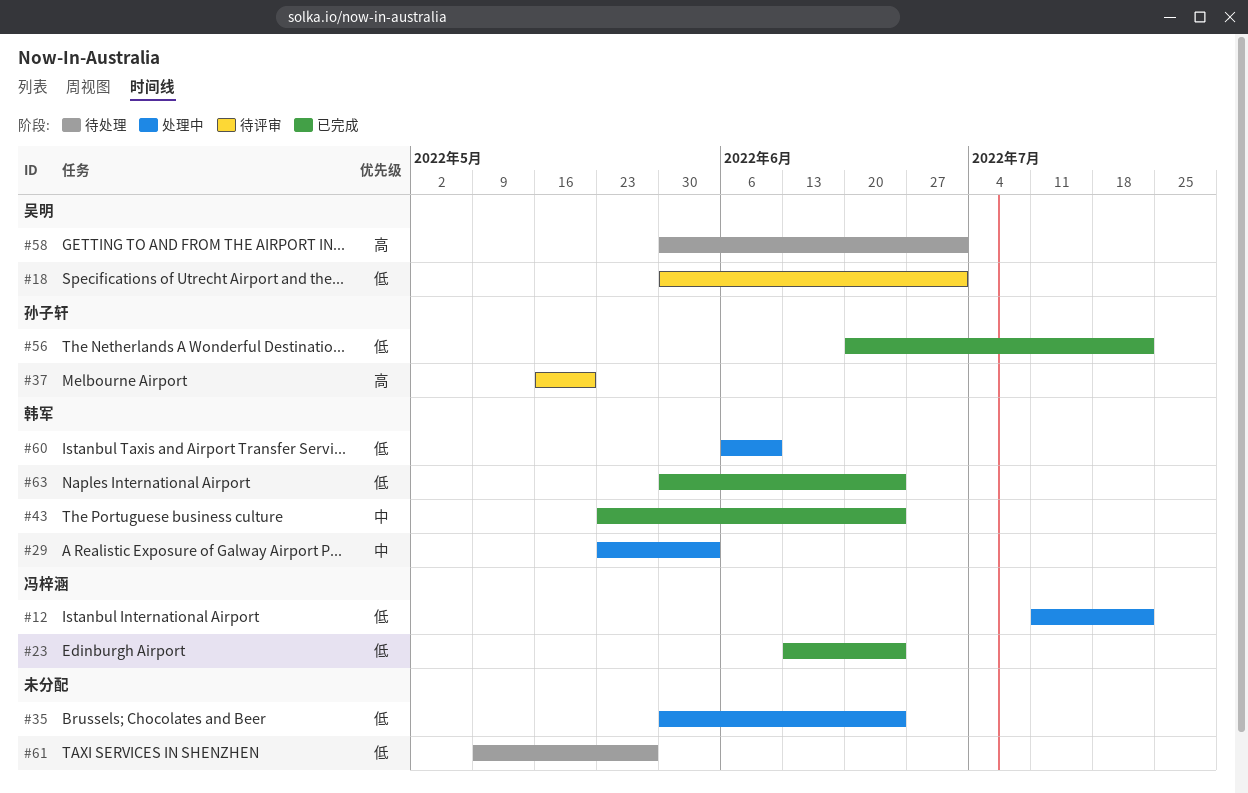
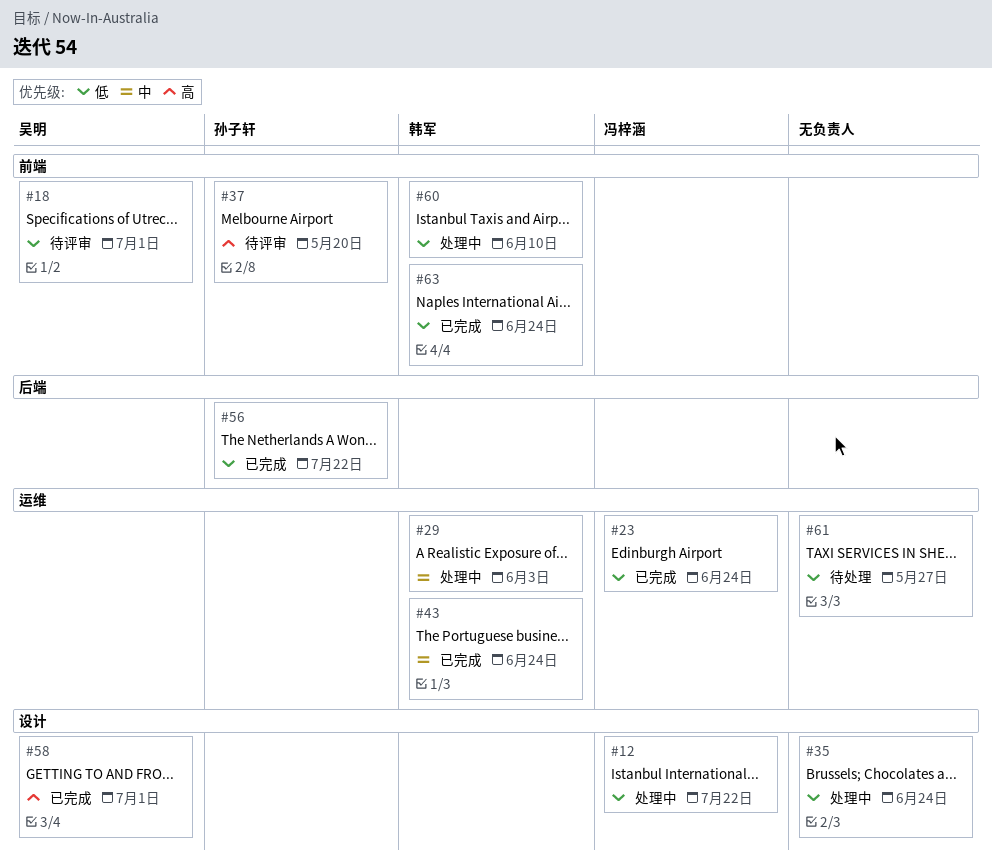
#58, status: 待处理 -> 已完成

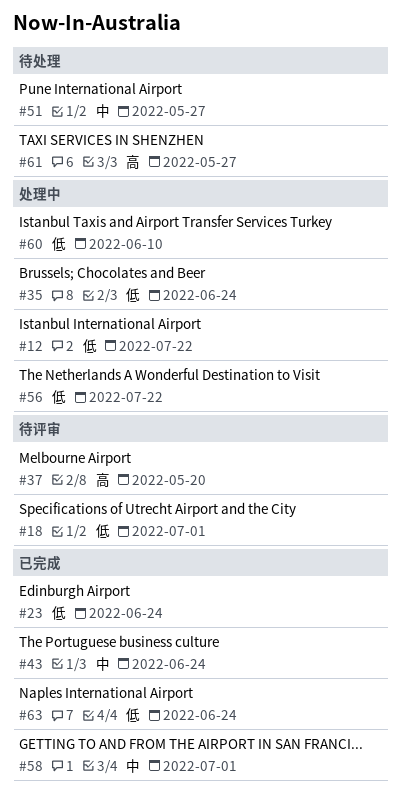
#29: present -> none
#51: none -> present
#56, status: 已完成 -> 处理中
#58, priority: 高 -> 中
#61, priority: 低 -> 高

